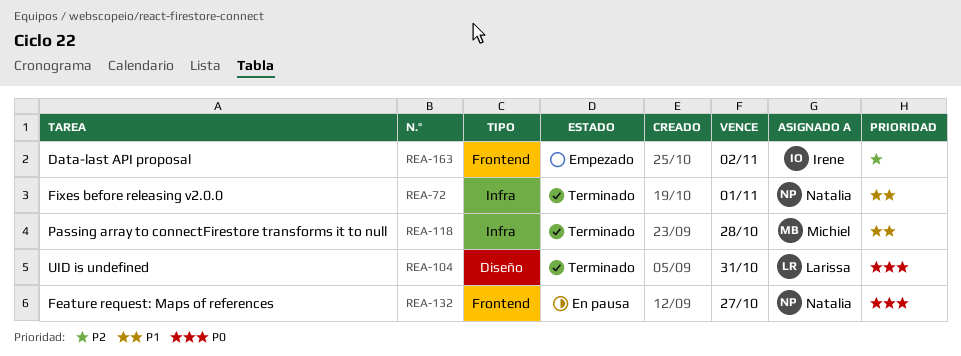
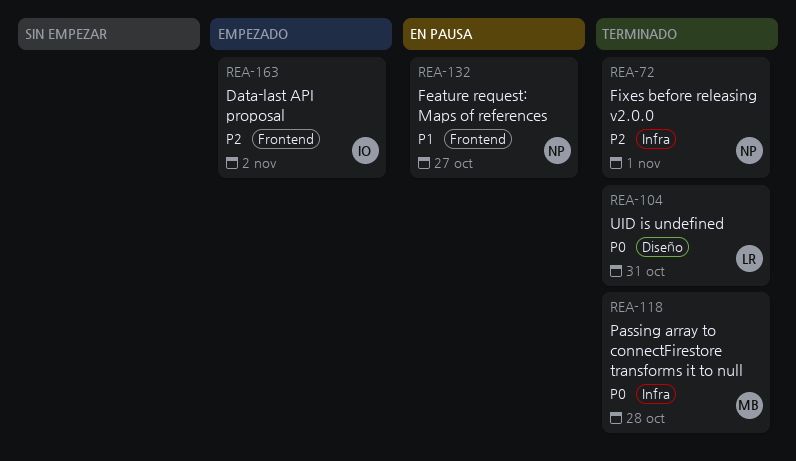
REA-72, priority: P1 -> P2
REA-118, priority: P1 -> P0
REA-132, priority: P0 -> P1

